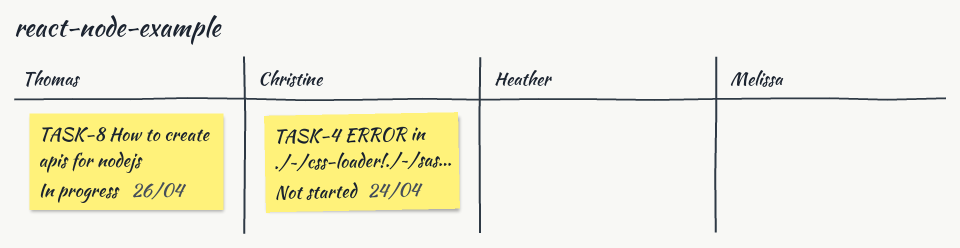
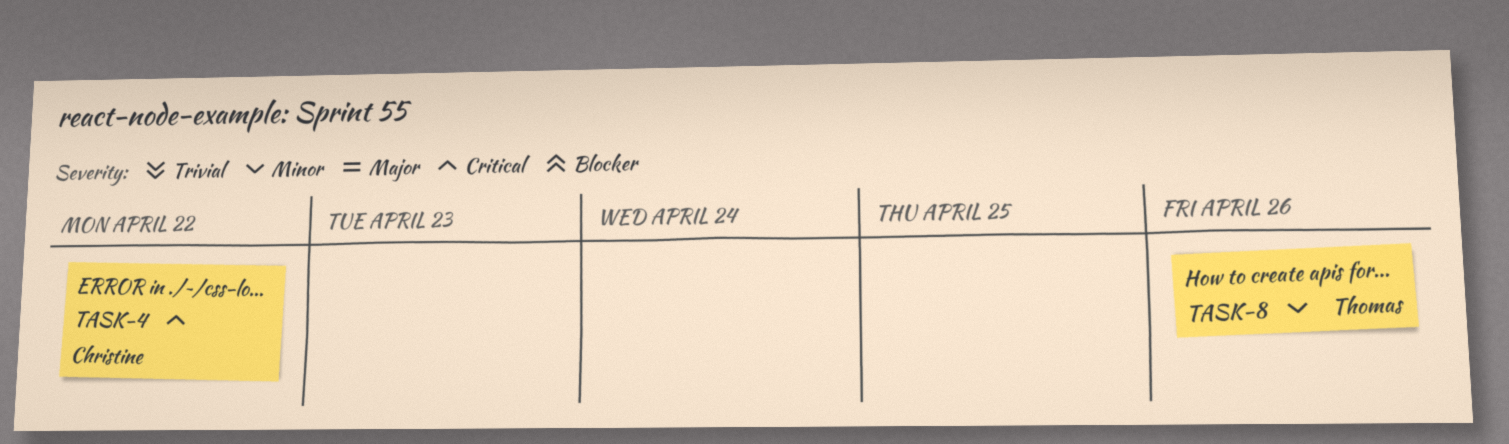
TASK-4, due: Apr 24 -> Apr 22

